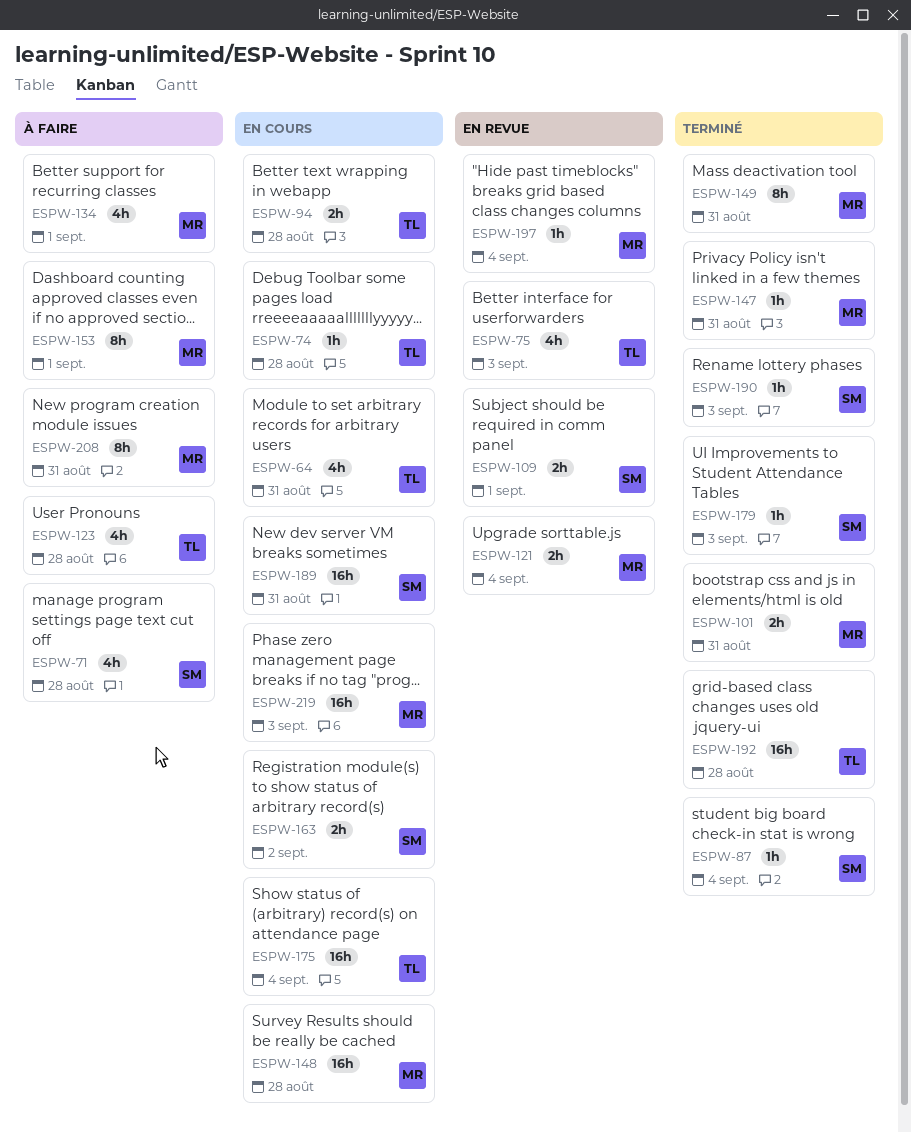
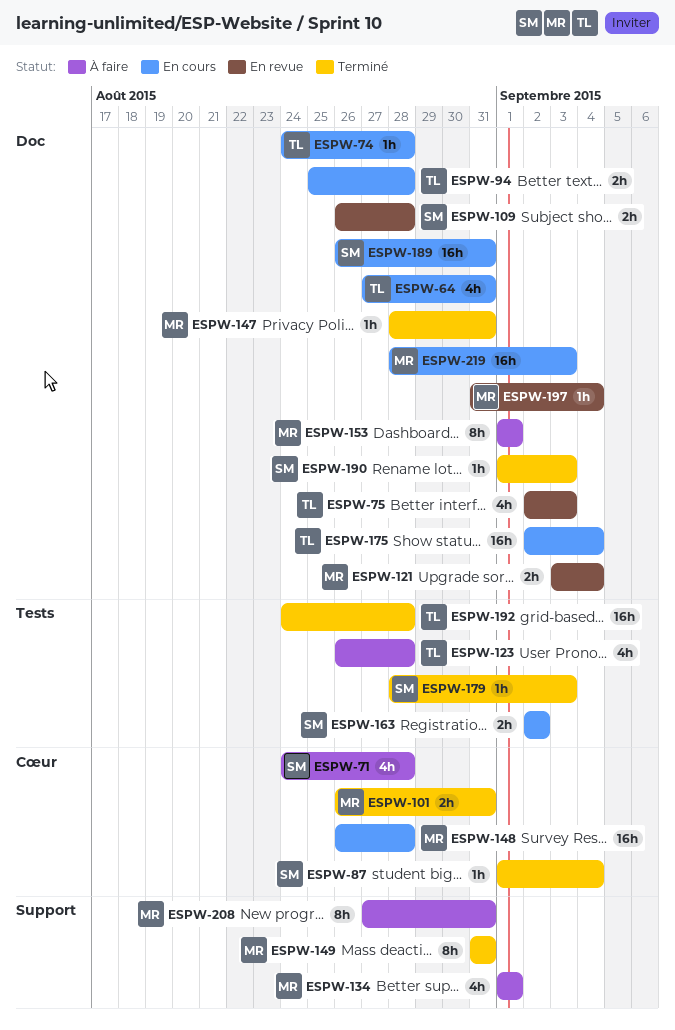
ESPW-109, due: Sep 1 -> Aug 28

